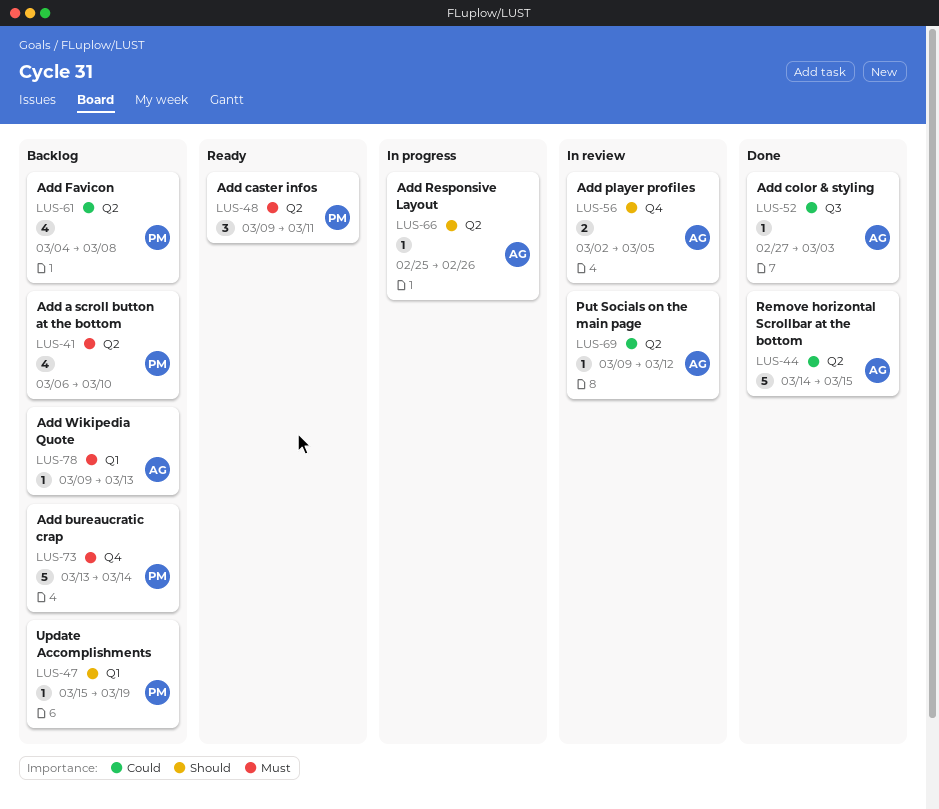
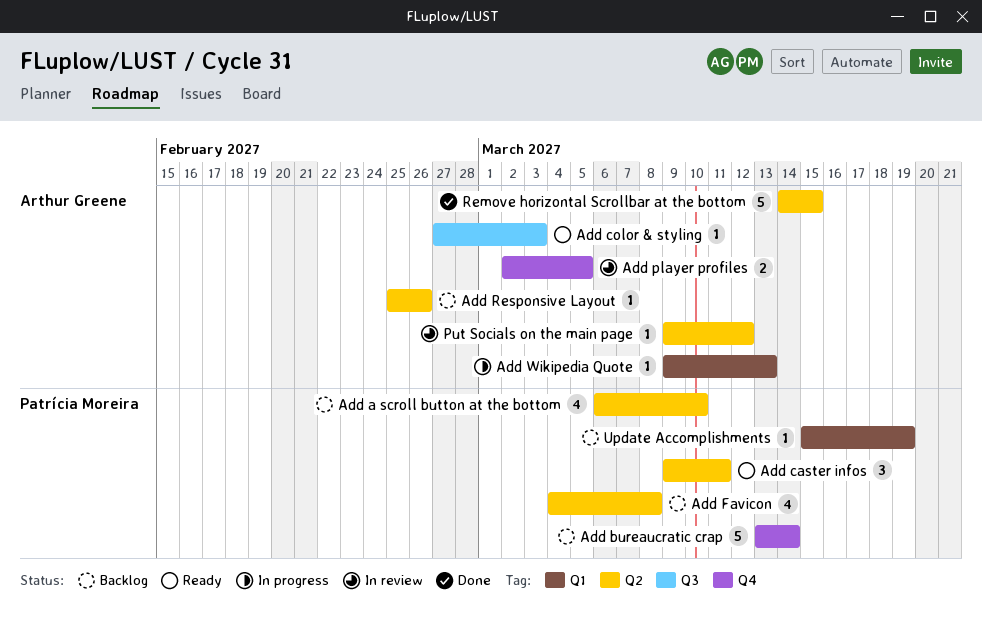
Add color & styling, status: Done -> Ready
Add Responsive Layout, status: In progress -> Backlog
Add Wikipedia Quote, status: Backlog -> In progress

